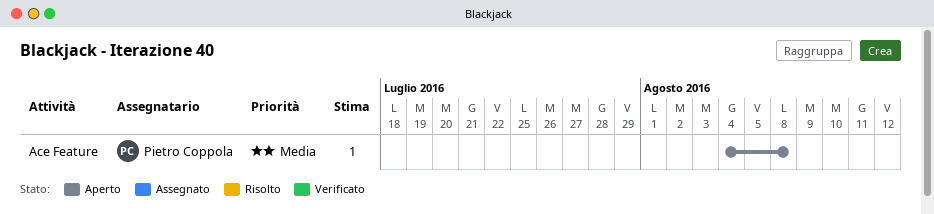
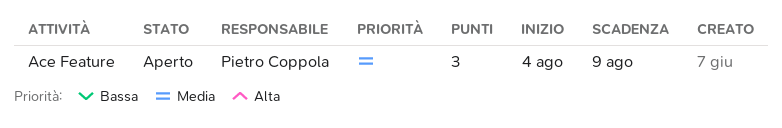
Ace Feature, estimate: 1 -> 3
Ace Feature, due: Aug 8 -> Aug 9

